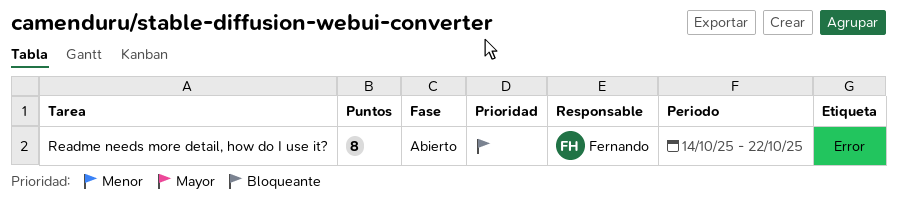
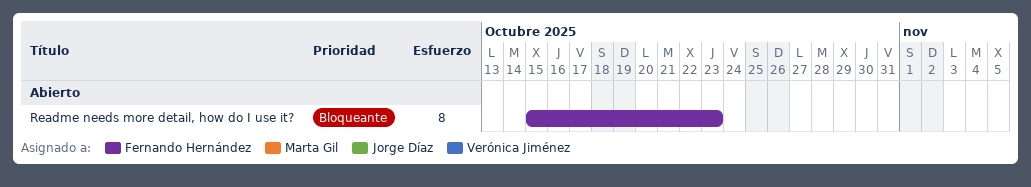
Readme needs more detail, how do I use it?, start: Oct 14 -> Oct 15
Readme needs more detail, how do I use it?, due: Oct 22 -> Oct 23

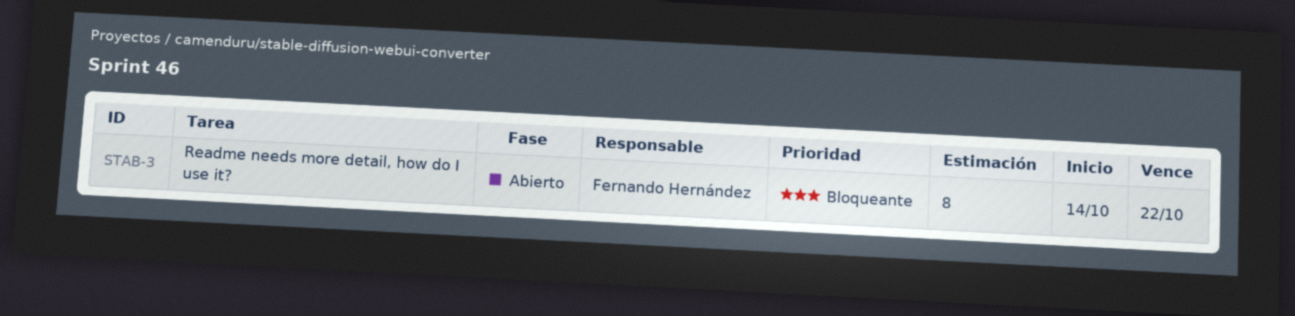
Readme needs more detail, how do I use it?, start: Oct 15 -> Oct 14
Readme needs more detail, how do I use it?, due: Oct 23 -> Oct 22

